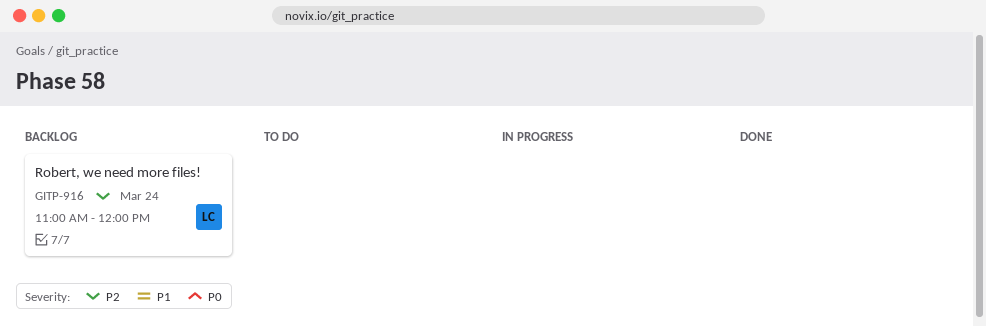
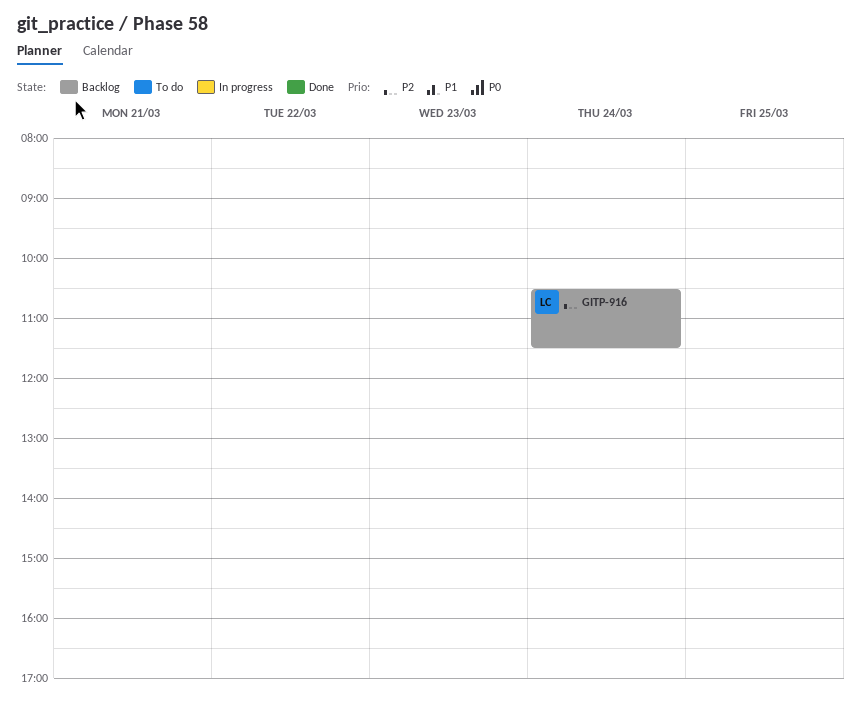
GITP-916, begins: 11:00 -> 10:30
GITP-916, ends: 12:00 -> 11:30

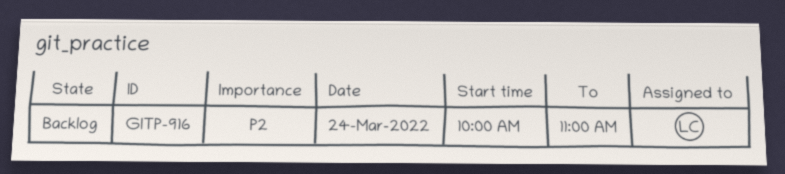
GITP-916, begins: 10:30 -> 10:00
GITP-916, ends: 11:30 -> 11:00

